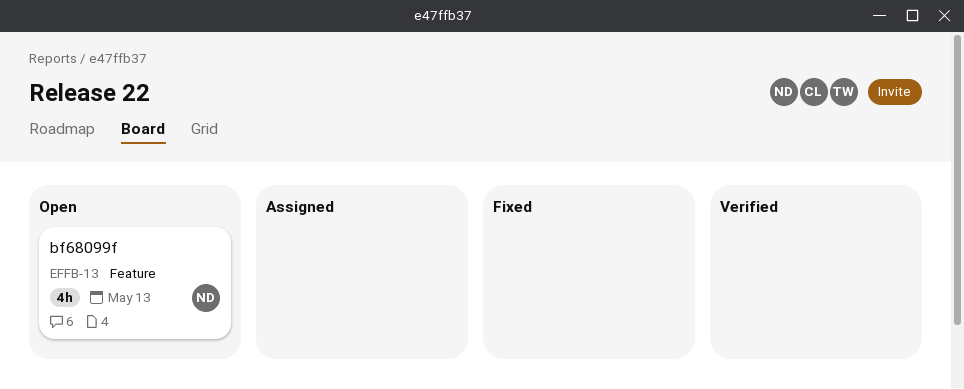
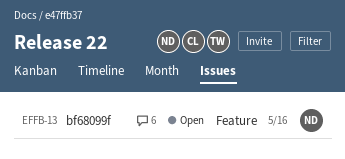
EFFB-13, due: May 13 -> May 16

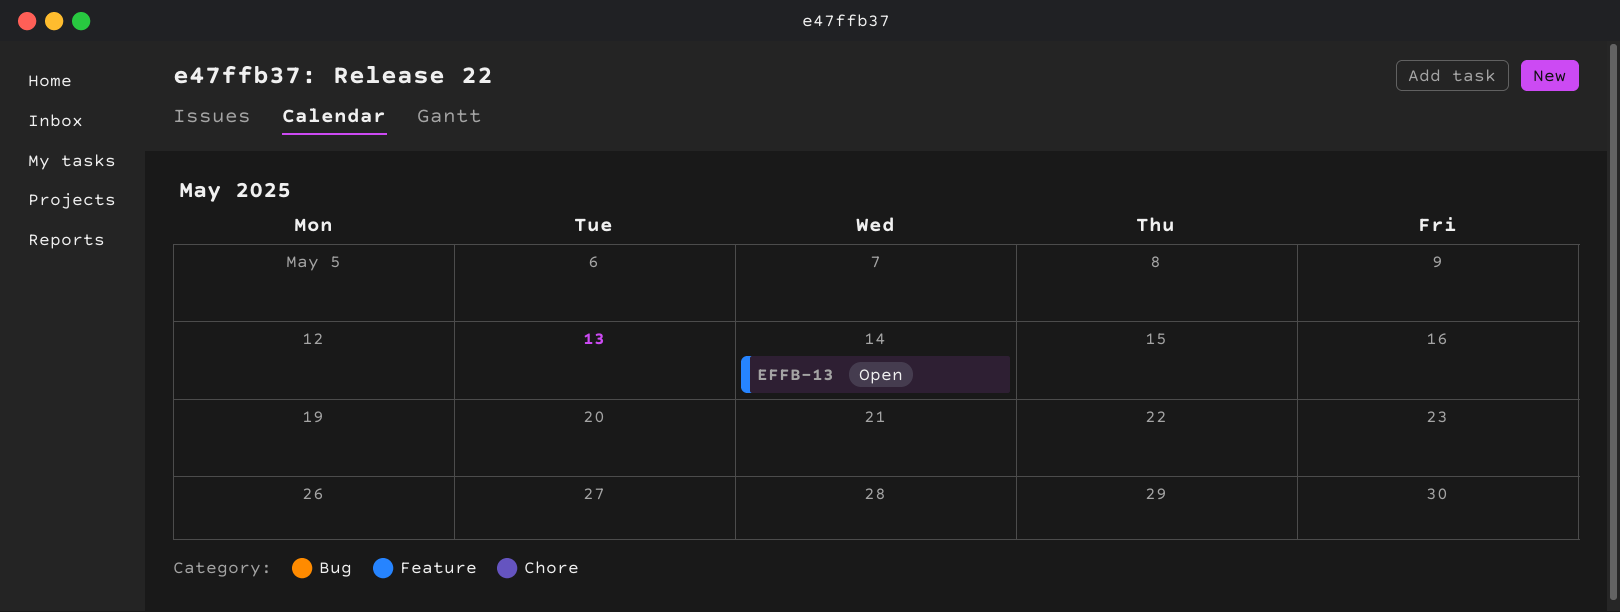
EFFB-13, due: May 16 -> May 14

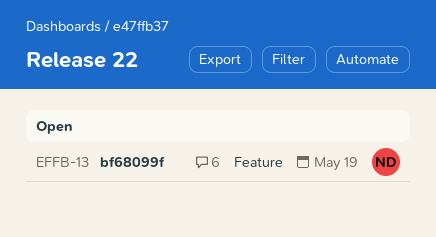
EFFB-13, due: May 14 -> May 19

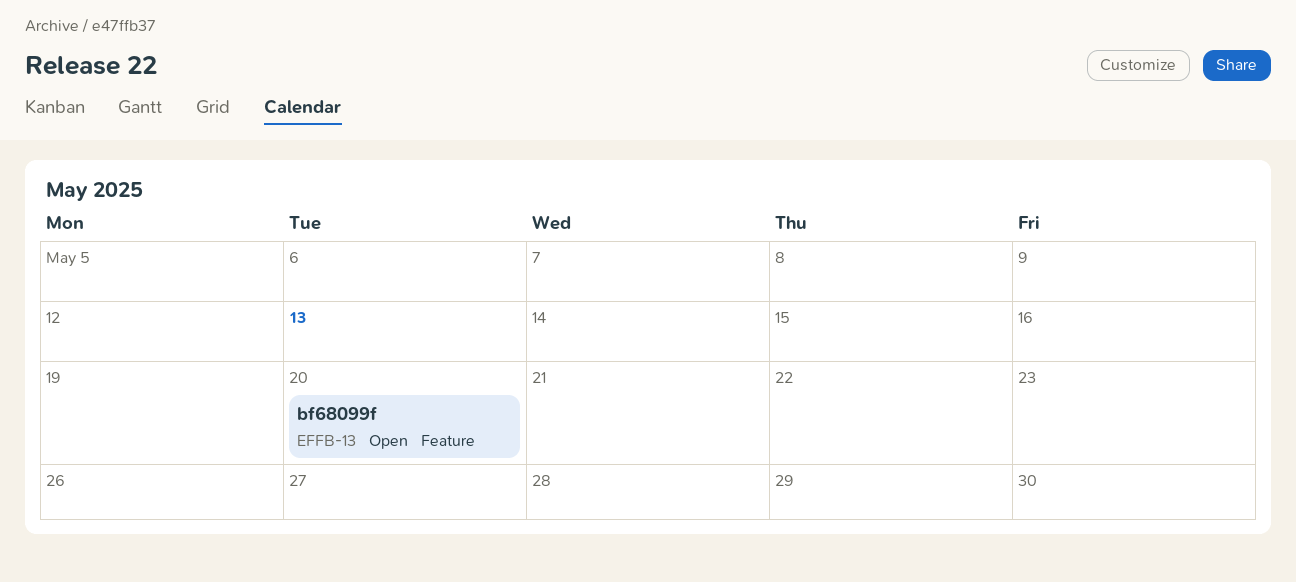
EFFB-13, due: May 19 -> May 20

